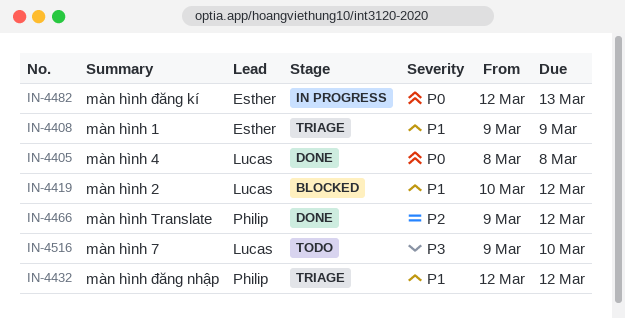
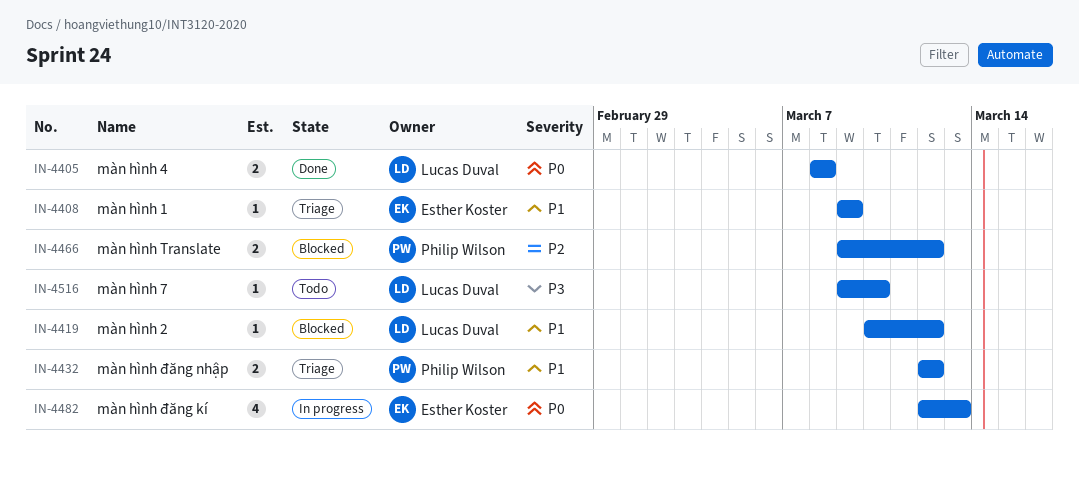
IN-4466, status: Done -> Blocked

